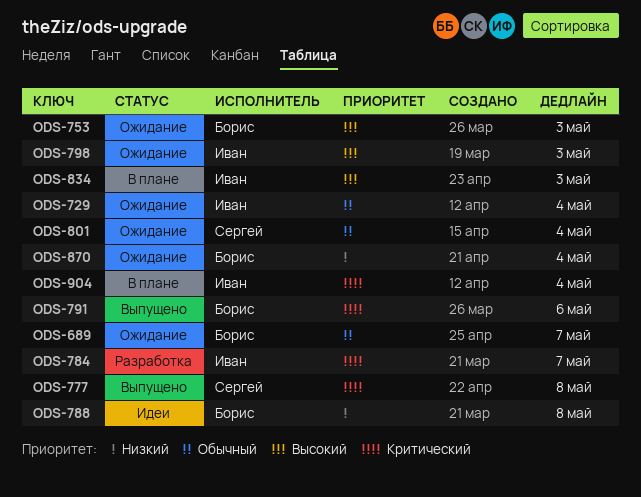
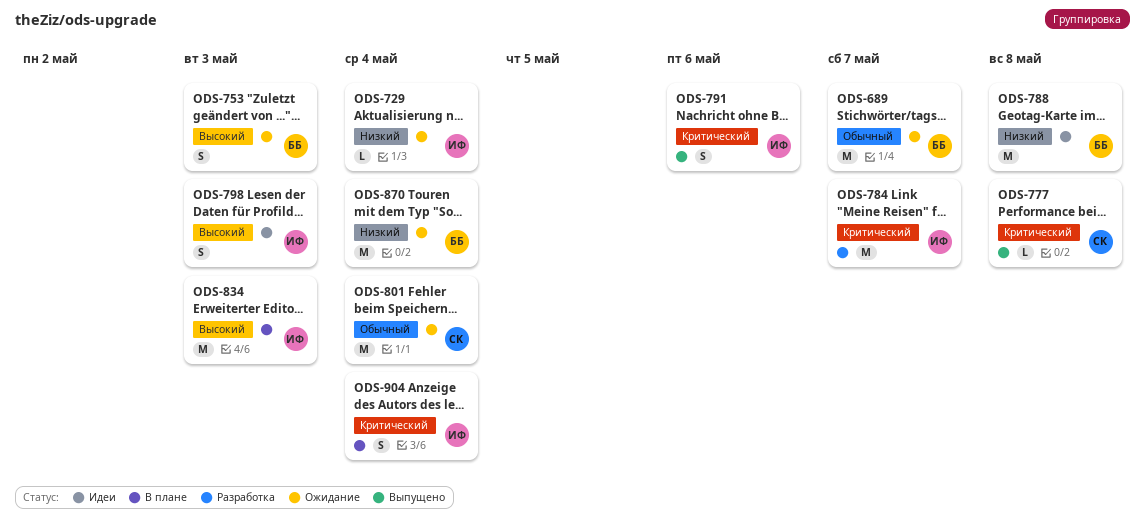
ODS-729, priority: Обычный -> Низкий
ODS-791, owner: Борис -> Иван
ODS-798, status: Ожидание -> Идеи

